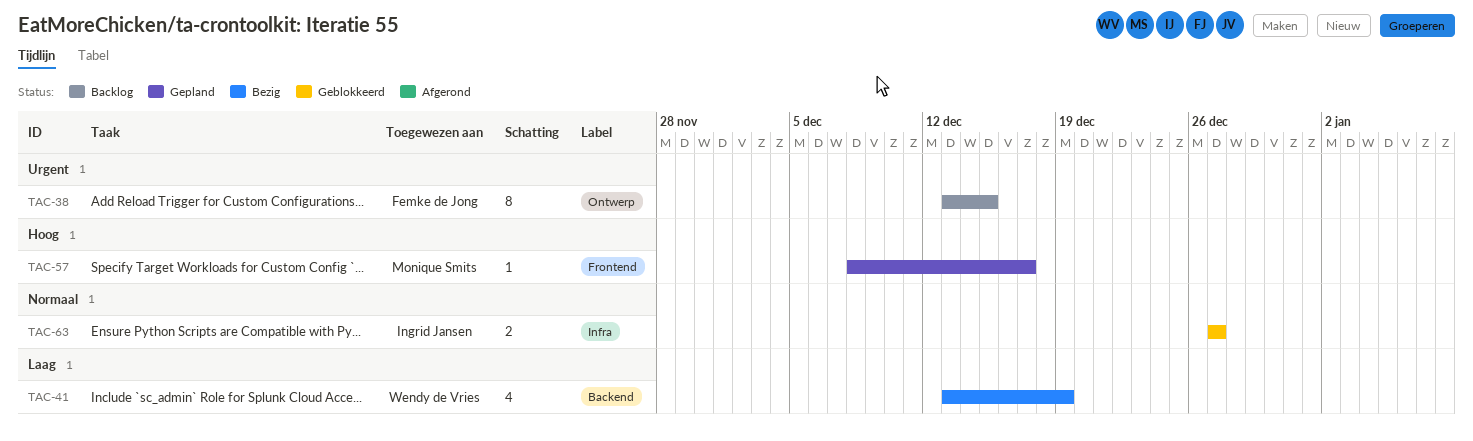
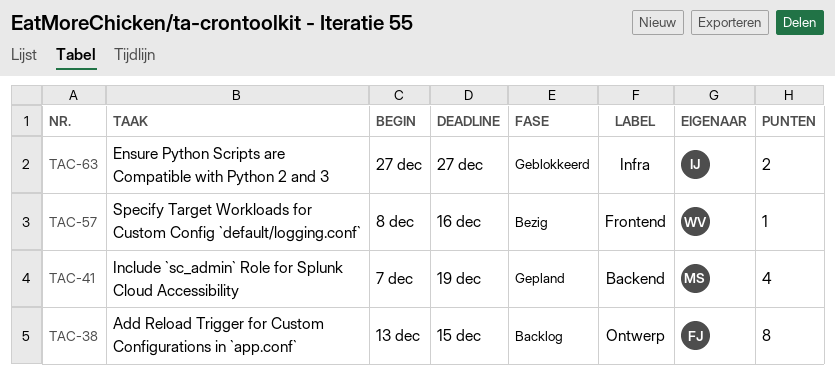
TAC-41, status: Bezig -> Gepland
TAC-41, owner: Wendy de Vries -> Monique Smits
TAC-41, start: Dec 13 -> Dec 7
TAC-57, status: Gepland -> Bezig
TAC-57, owner: Monique Smits -> Wendy de Vries
TAC-57, due: Dec 17 -> Dec 16

